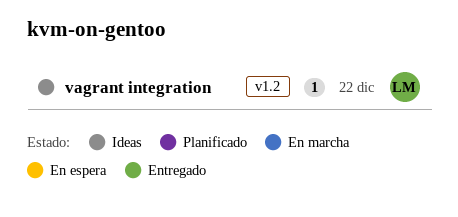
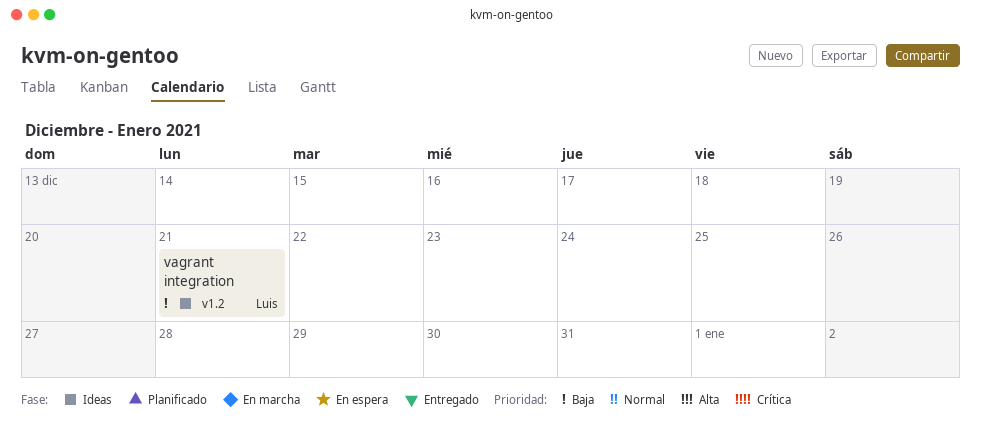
vagrant integration, due: Dec 22 -> Dec 21

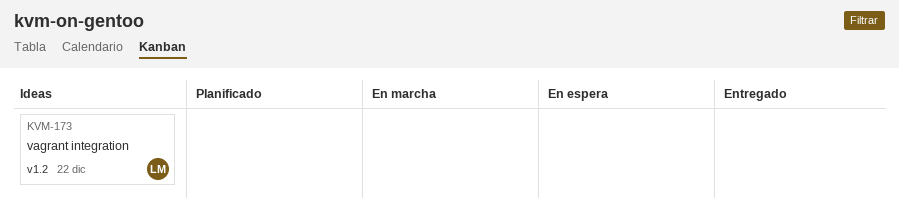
vagrant integration, due: Dec 21 -> Dec 22

